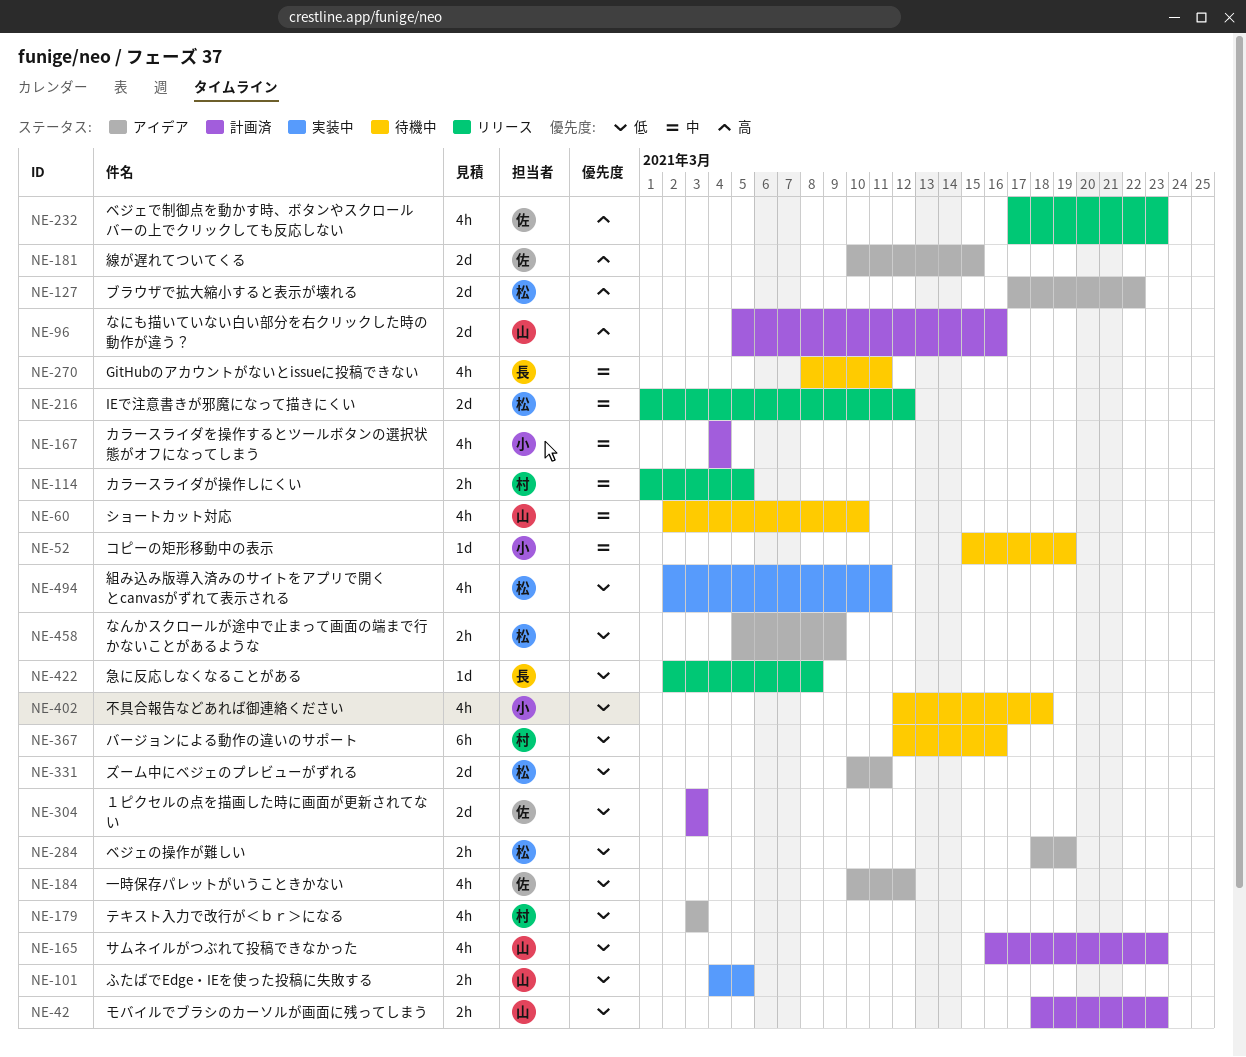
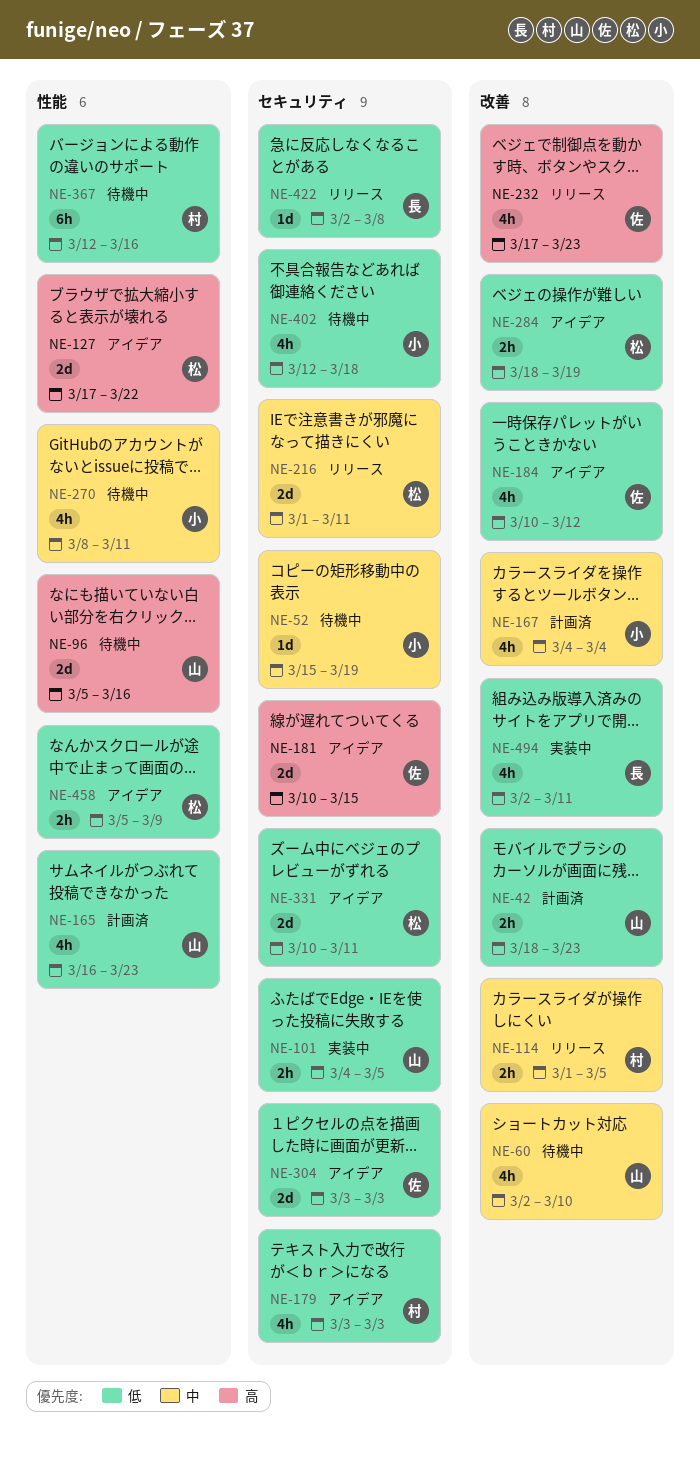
NE-96, status: 計画済 -> 待機中
NE-216, due: Mar 12 -> Mar 11
NE-270, owner: 長 -> 小
NE-304, status: 計画済 -> アイデア
NE-494, owner: 松 -> 長

